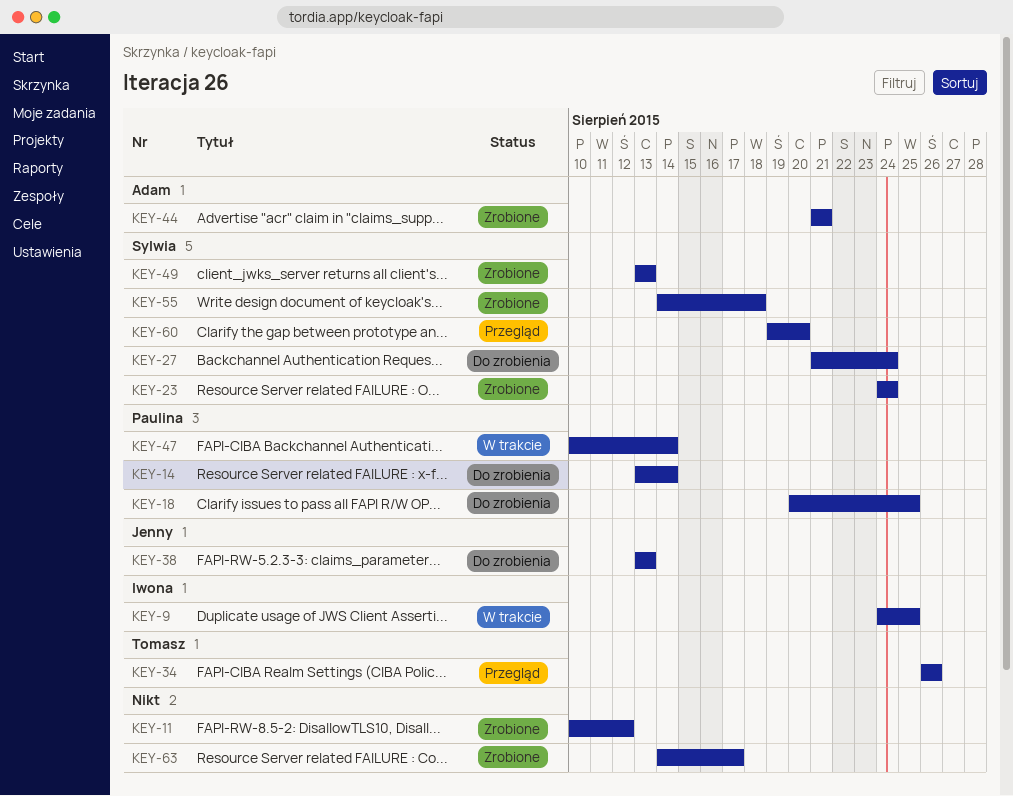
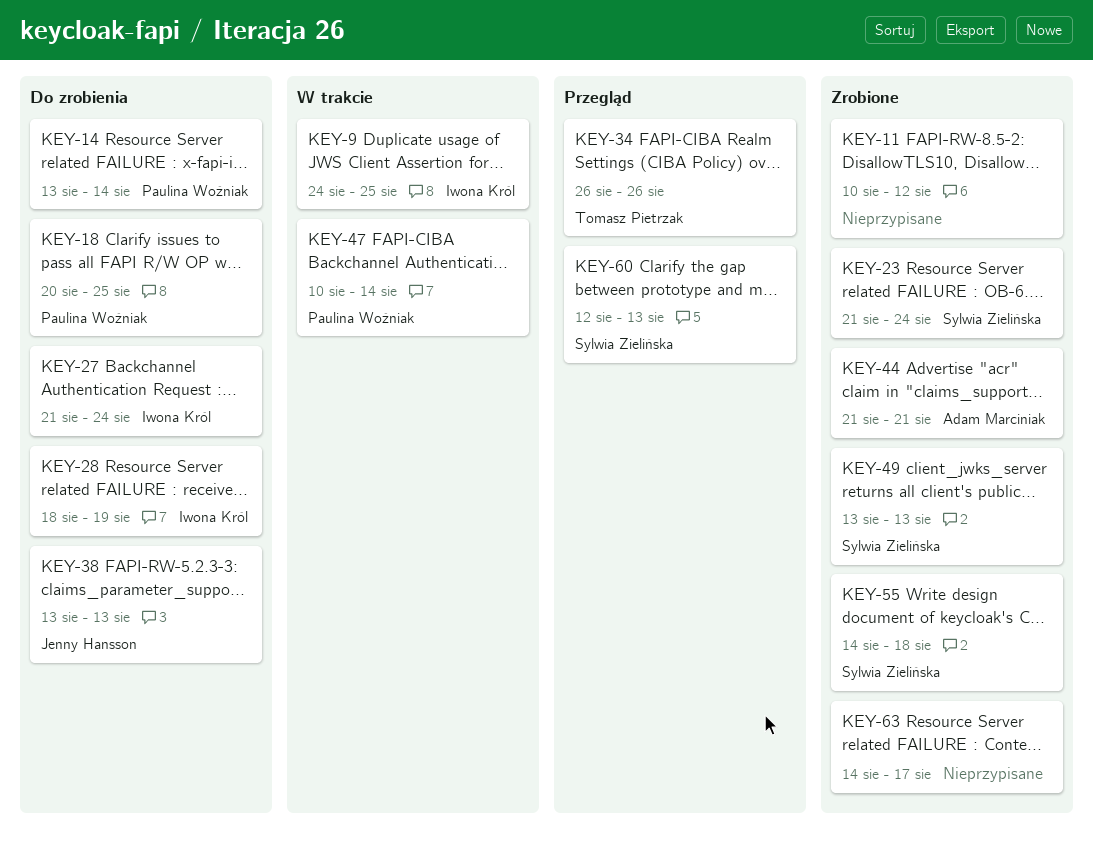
KEY-23, start: Aug 24 -> Aug 21
KEY-27, owner: Sylwia Zielińska -> Iwona Król
KEY-28: none -> present
KEY-60, start: Aug 19 -> Aug 12
KEY-60, due: Aug 20 -> Aug 13

